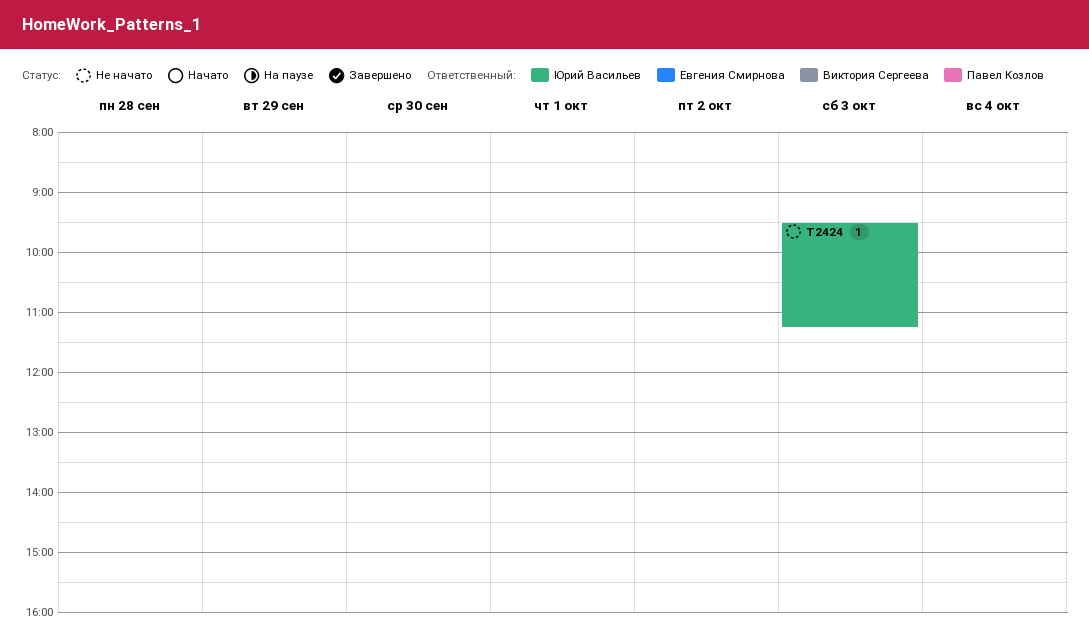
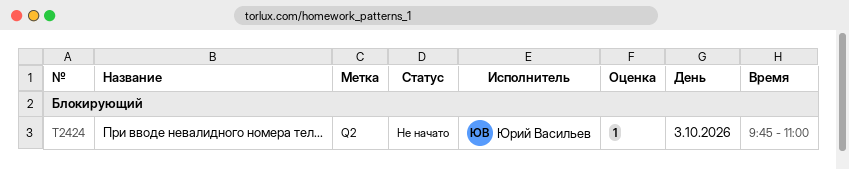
T2424, begins: 09:30 -> 09:45
T2424, ends: 11:15 -> 11:00

